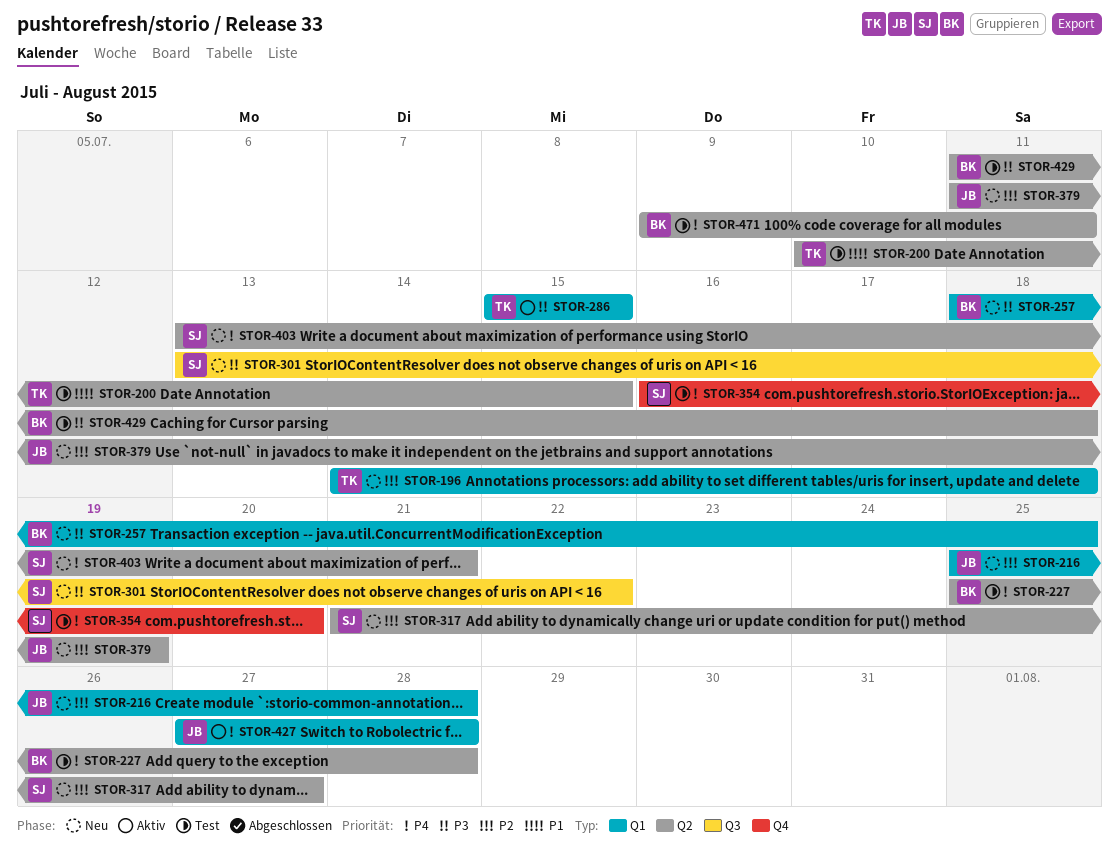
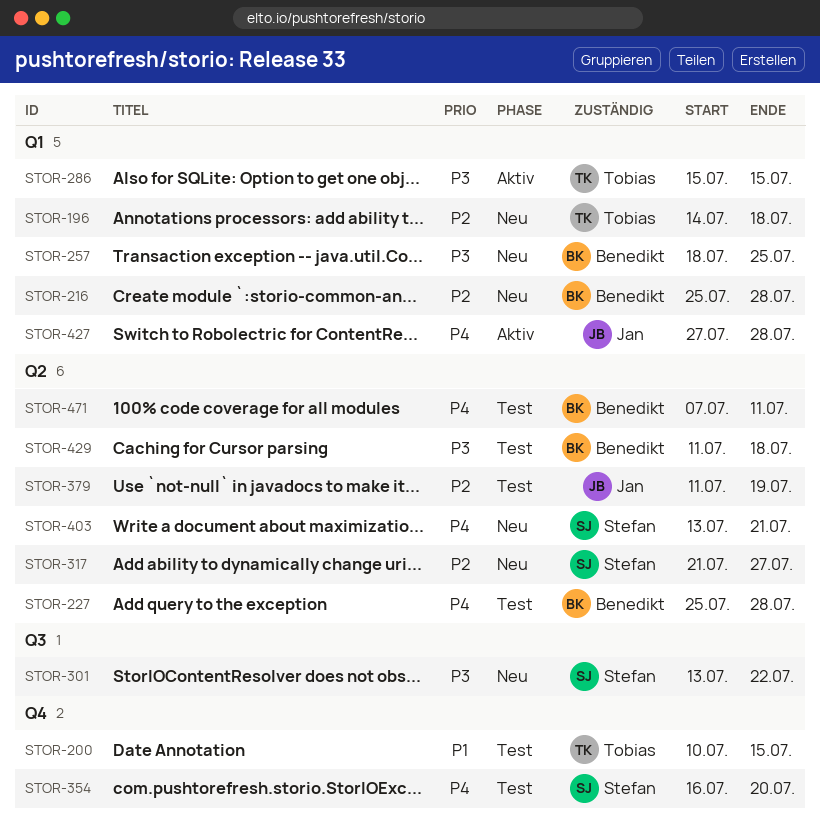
STOR-200, label: Q2 -> Q4
STOR-216, owner: Jan -> Benedikt
STOR-379, status: Neu -> Test
STOR-471, start: Jul 9 -> Jul 7

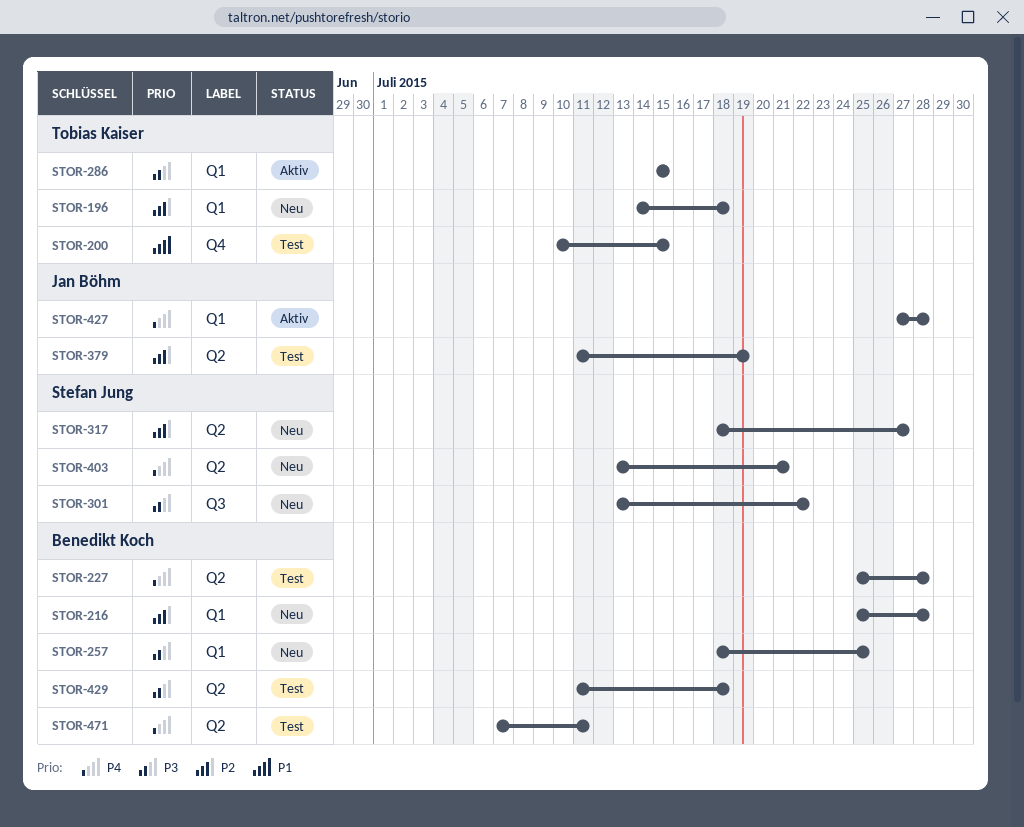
STOR-317, start: Jul 21 -> Jul 18
STOR-354: present -> none

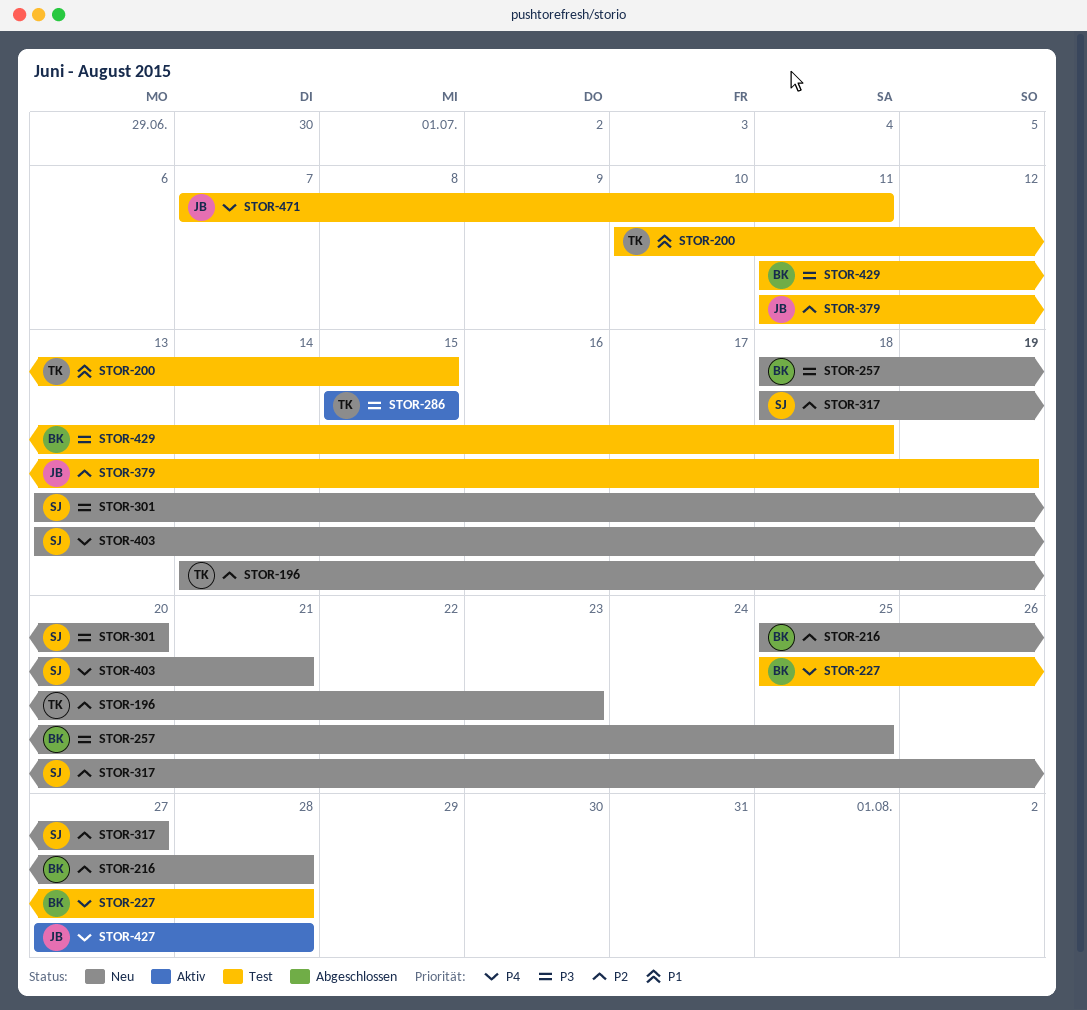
STOR-196, due: Jul 18 -> Jul 23
STOR-301, due: Jul 22 -> Jul 20
STOR-471, owner: Benedikt Koch -> Jan Böhm

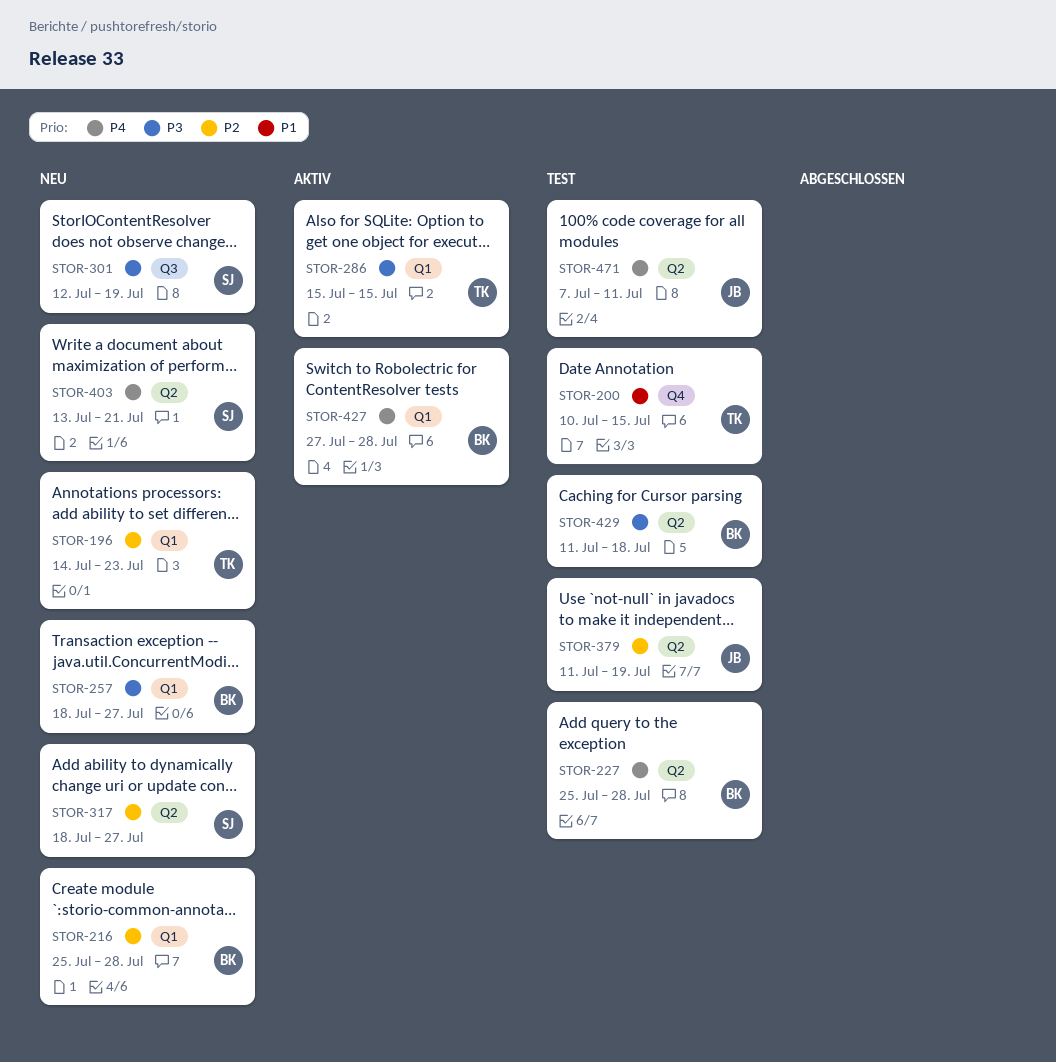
STOR-257, due: Jul 25 -> Jul 27
STOR-301, start: Jul 13 -> Jul 12
STOR-301, due: Jul 20 -> Jul 19
STOR-427, owner: JB -> BK

